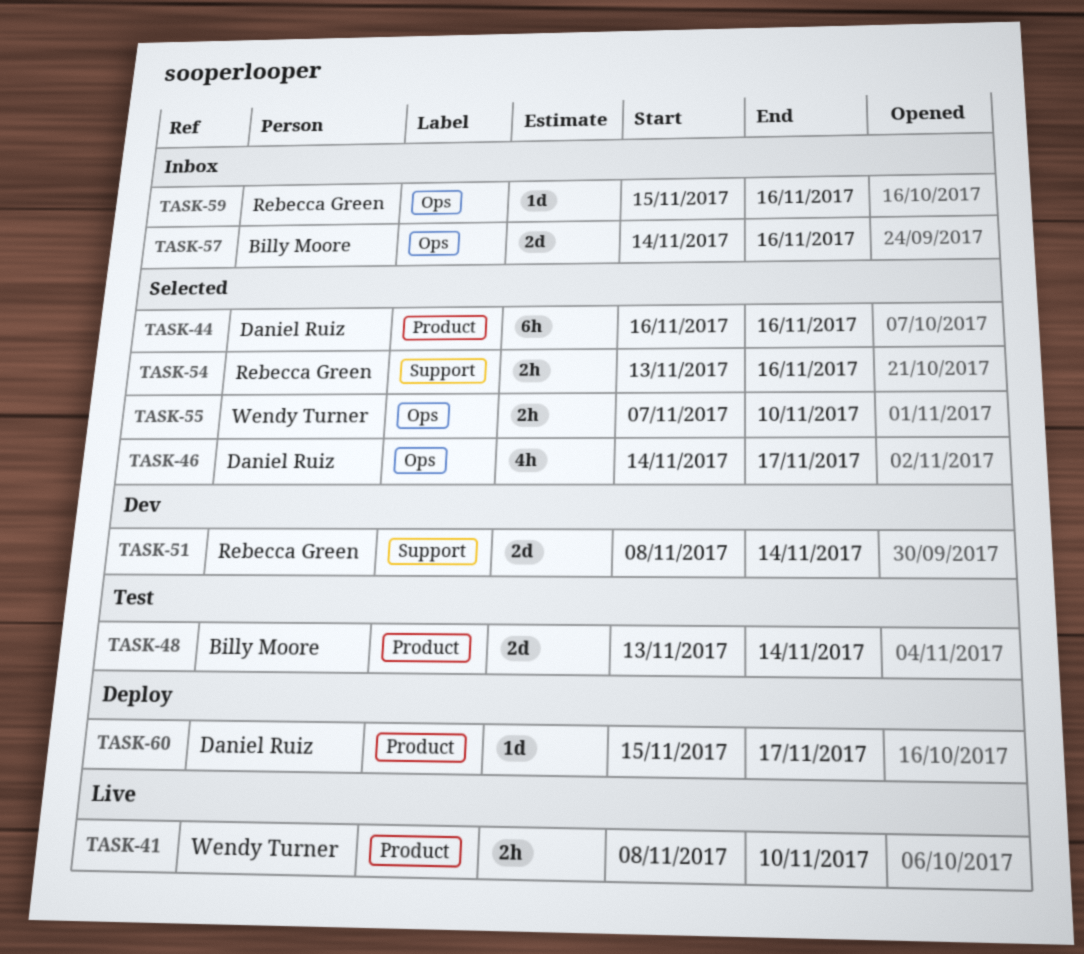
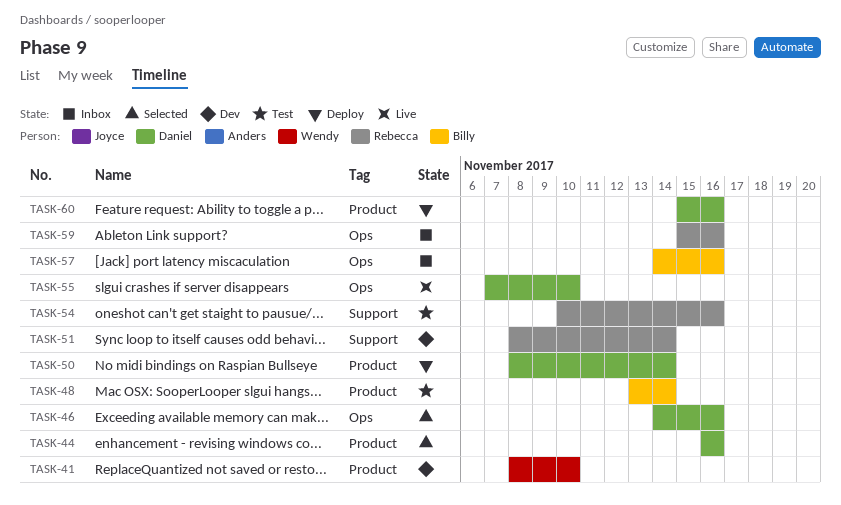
TASK-41, status: Live -> Dev
TASK-46, due: Nov 17 -> Nov 16
TASK-50: none -> present
TASK-54, status: Selected -> Test
TASK-54, start: Nov 13 -> Nov 10
TASK-55, status: Selected -> Live
TASK-55, owner: Wendy Turner -> Daniel Ruiz
TASK-60, due: Nov 17 -> Nov 16

